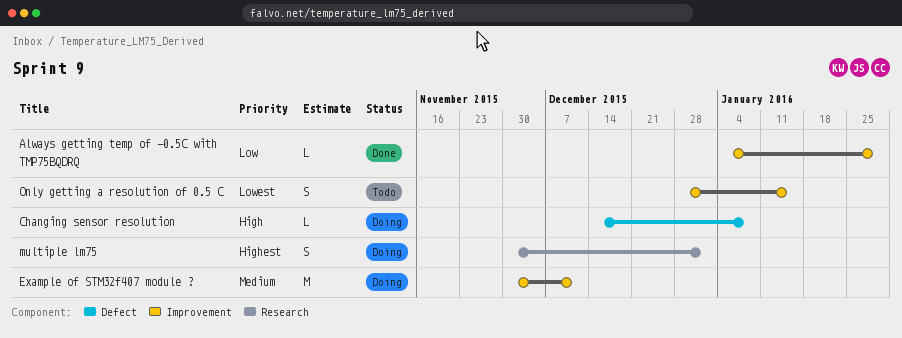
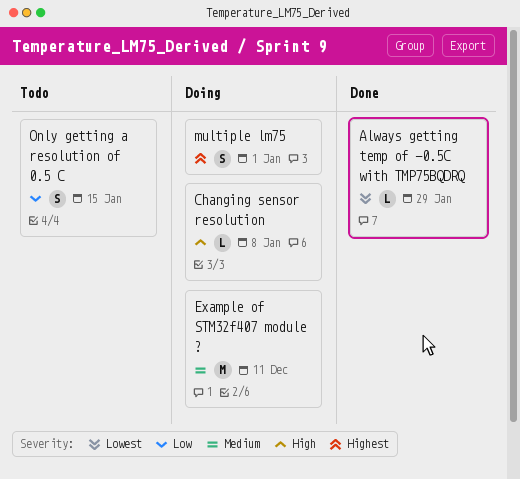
Always getting temp of -0.5C with TMP75BQDRQ, priority: Low -> Lowest
Only getting a resolution of 0.5 C, priority: Lowest -> Low

